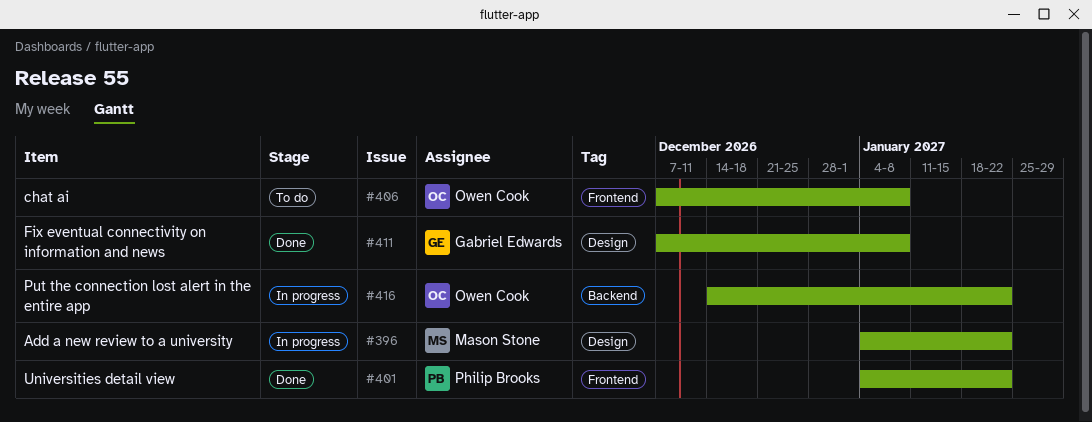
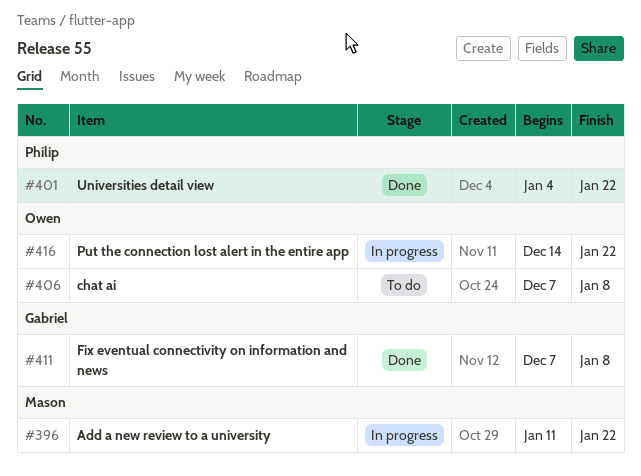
#396, start: Jan 4 -> Jan 11

